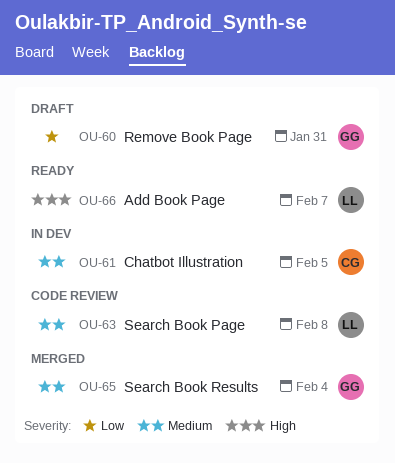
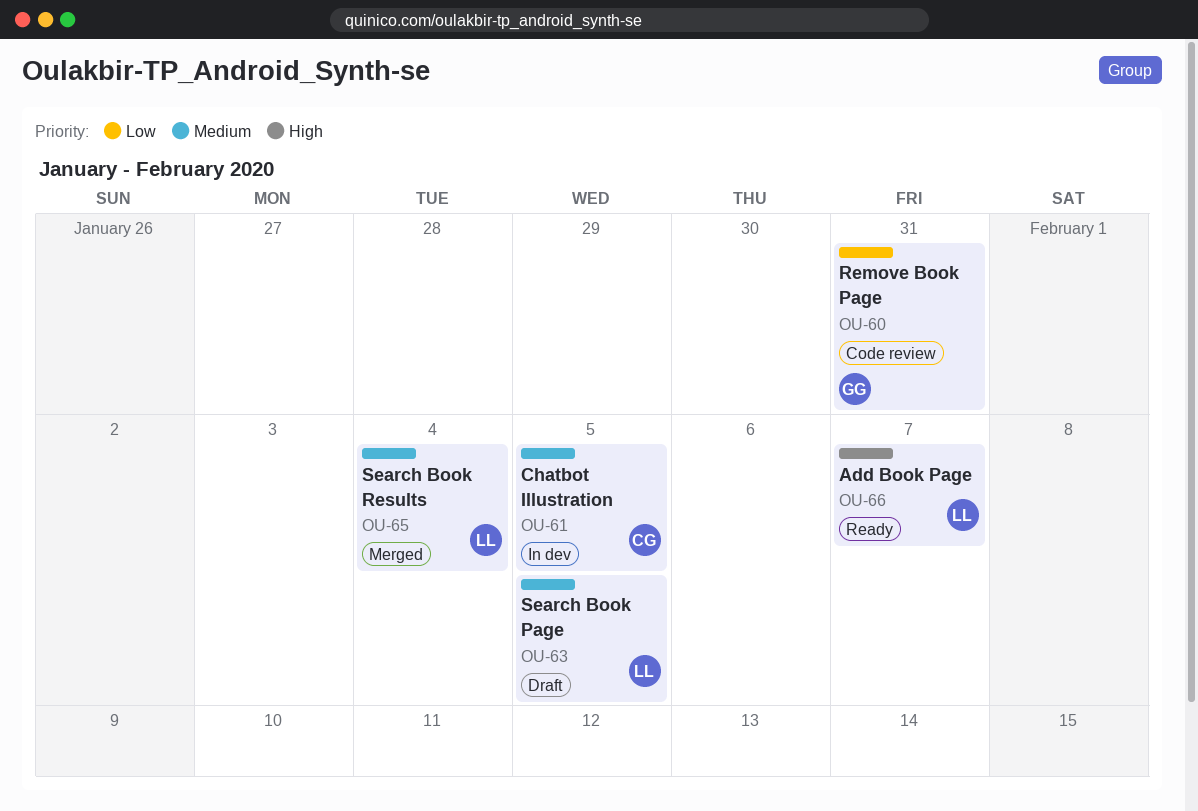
OU-60, status: Draft -> Code review
OU-63, status: Code review -> Draft
OU-63, due: Feb 8 -> Feb 5
OU-65, owner: GG -> LL

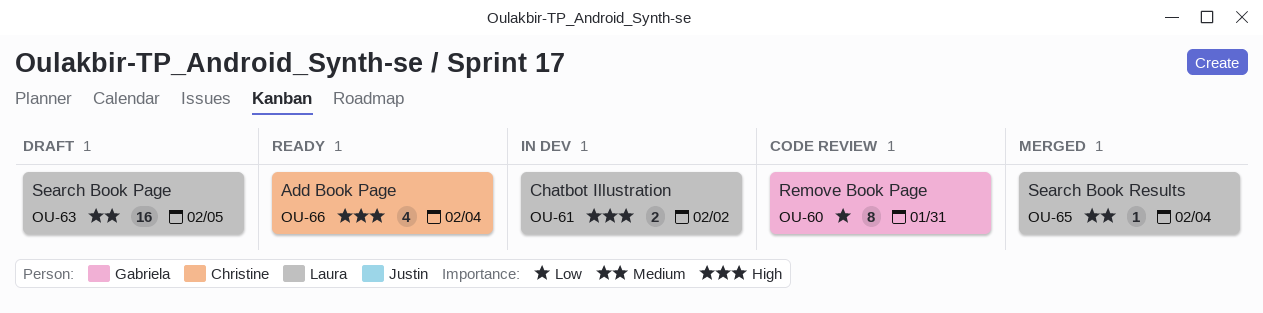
OU-61, owner: Christine -> Laura
OU-61, priority: Medium -> High
OU-61, due: Feb 5 -> Feb 2
OU-66, owner: Laura -> Christine
OU-66, due: Feb 7 -> Feb 4

